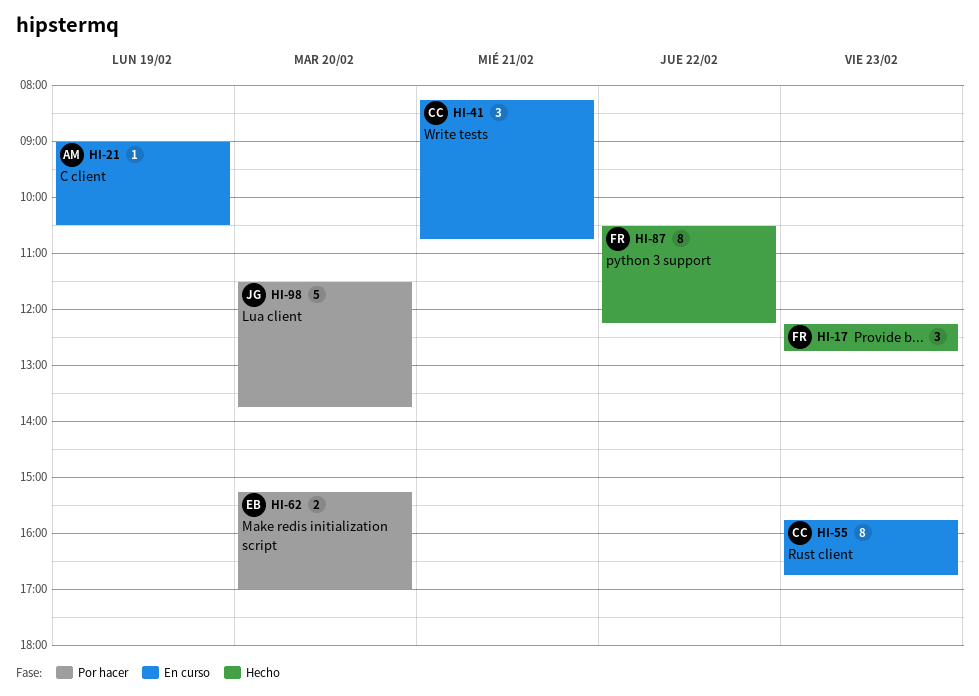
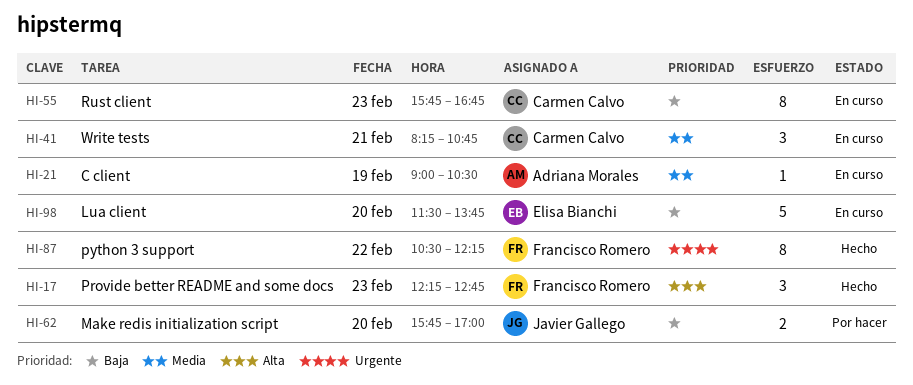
HI-62, owner: Elisa Bianchi -> Javier Gallego
HI-62, begins: 15:15 -> 15:45
HI-98, status: Por hacer -> En curso
HI-98, owner: Javier Gallego -> Elisa Bianchi

